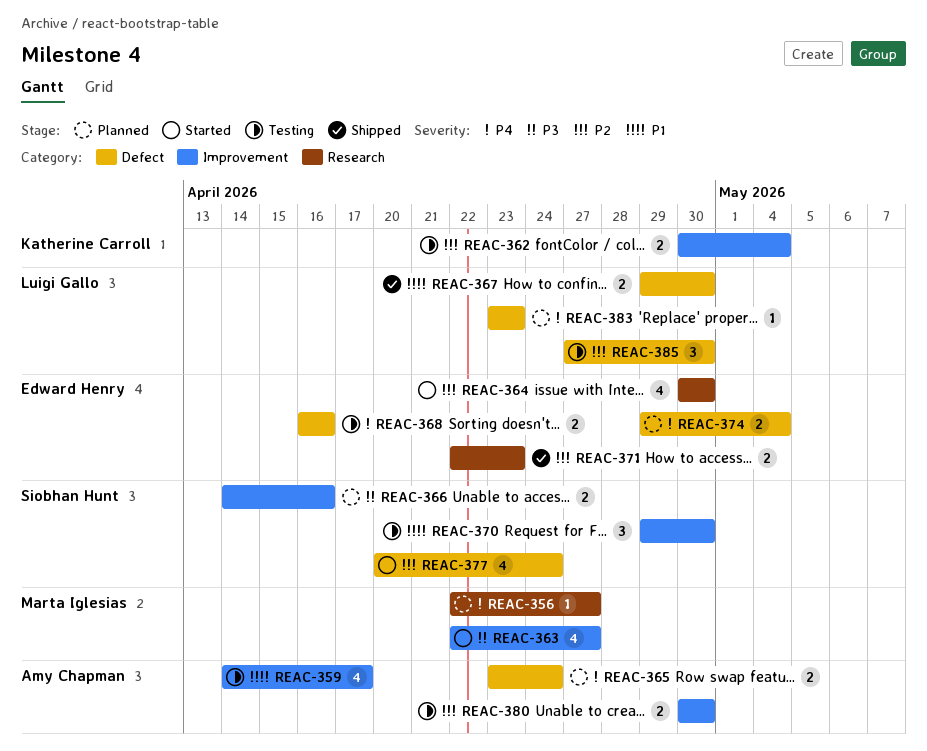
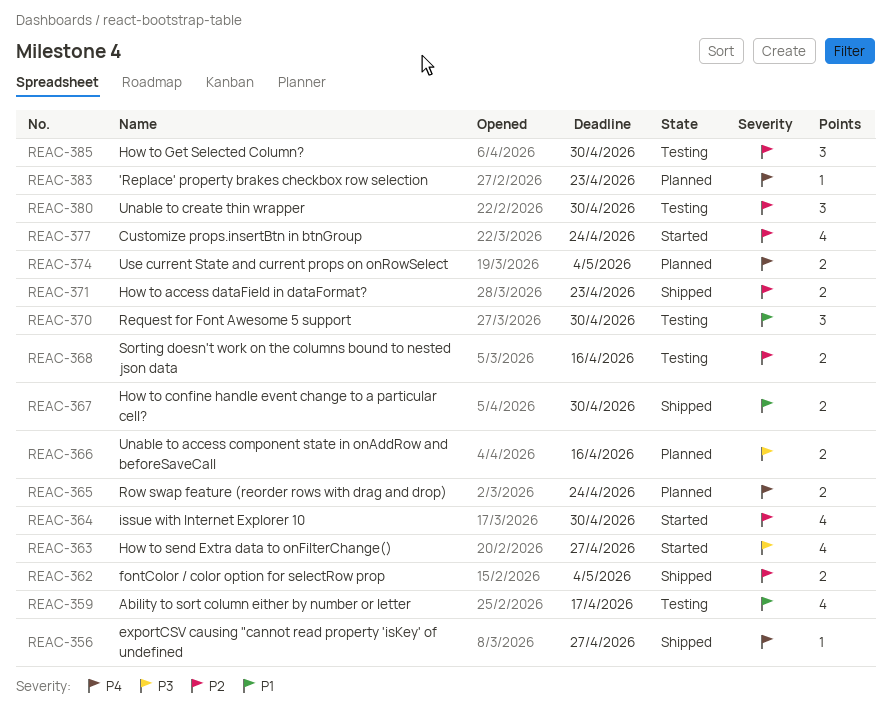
REAC-356, status: Planned -> Shipped
REAC-362, status: Testing -> Shipped
REAC-368, priority: P4 -> P2
REAC-380, estimate: 2 -> 3

